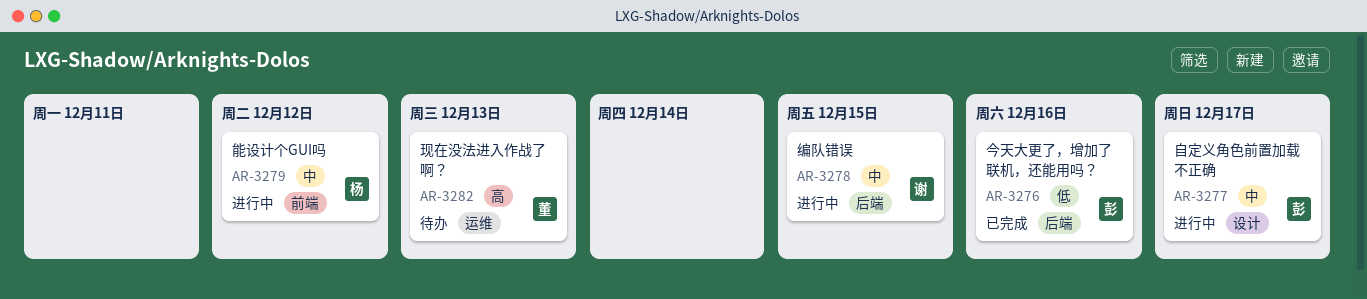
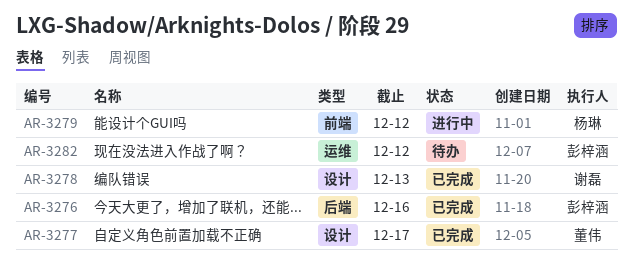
AR-3277, status: 进行中 -> 已完成
AR-3277, owner: 彭梓涵 -> 董伟
AR-3278, status: 进行中 -> 已完成
AR-3278, label: 后端 -> 设计
AR-3278, due: Dec 15 -> Dec 13
AR-3282, owner: 董伟 -> 彭梓涵
AR-3282, due: Dec 13 -> Dec 12

